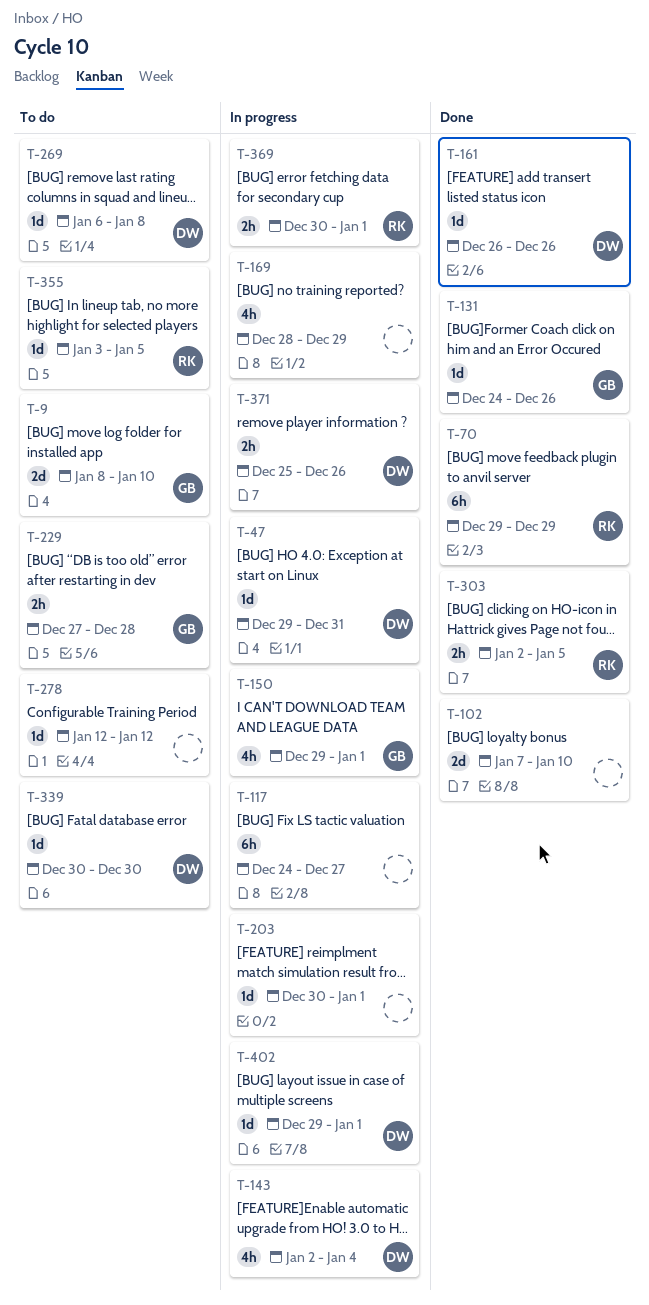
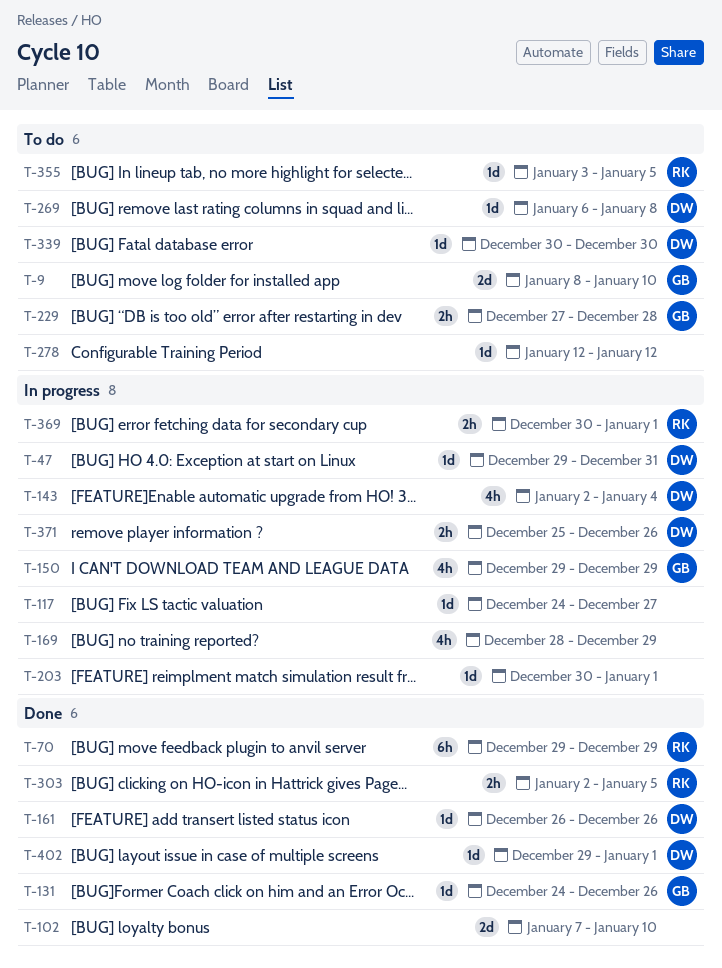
T-117, estimate: 6h -> 1d
T-150, due: Jan 1 -> Dec 29
T-402, status: In progress -> Done

